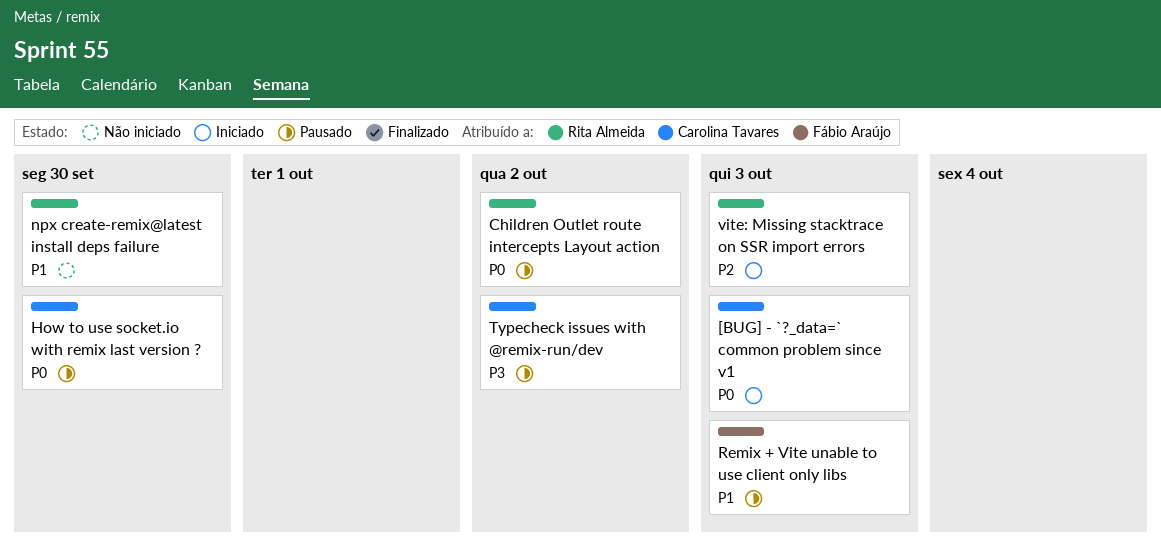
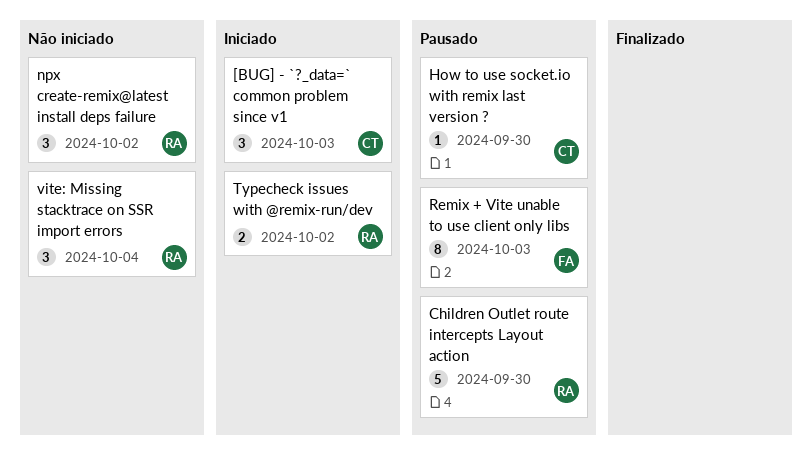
Children Outlet route intercepts Layout action, due: Oct 2 -> Sep 30
npx create-remix@latest install deps failure, due: Sep 30 -> Oct 2
Typecheck issues with @remix-run/dev, status: Pausado -> Iniciado
Typecheck issues with @remix-run/dev, owner: Carolina Tavares -> Rita Almeida
vite: Missing stacktrace on SSR import errors, status: Iniciado -> Não iniciado
vite: Missing stacktrace on SSR import errors, due: Oct 3 -> Oct 4

